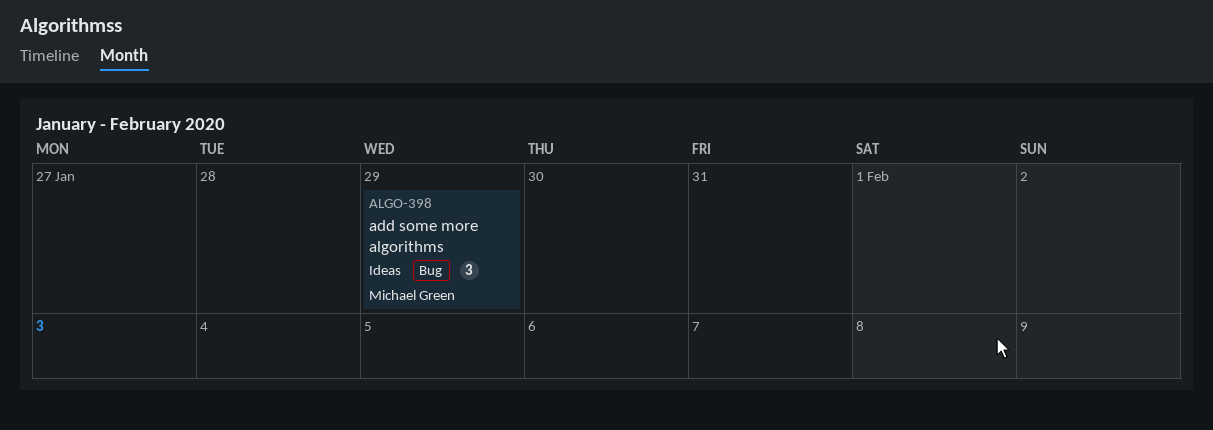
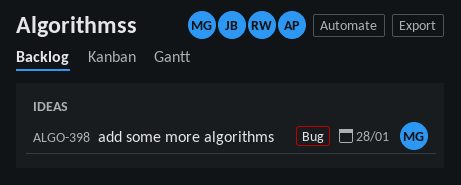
ALGO-398, due: Jan 29 -> Jan 28

